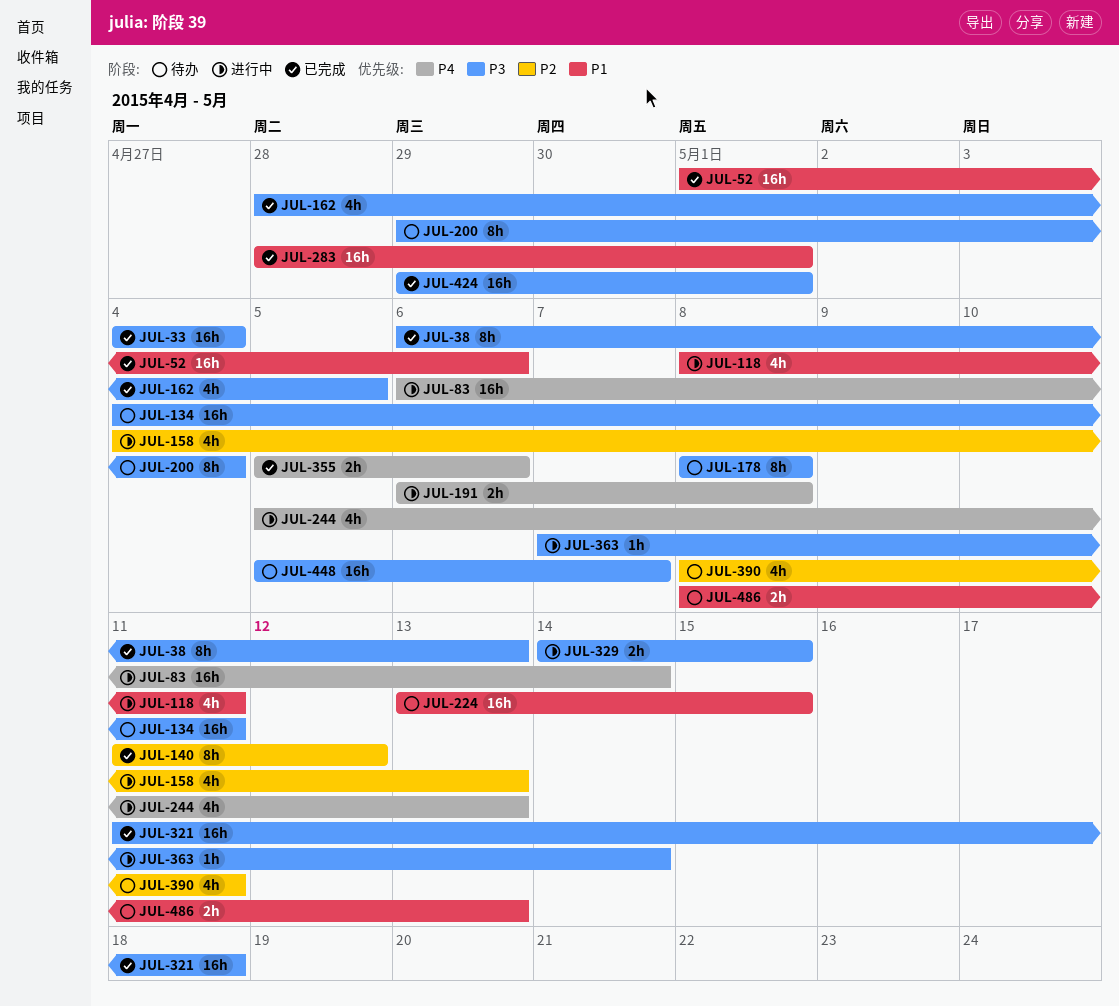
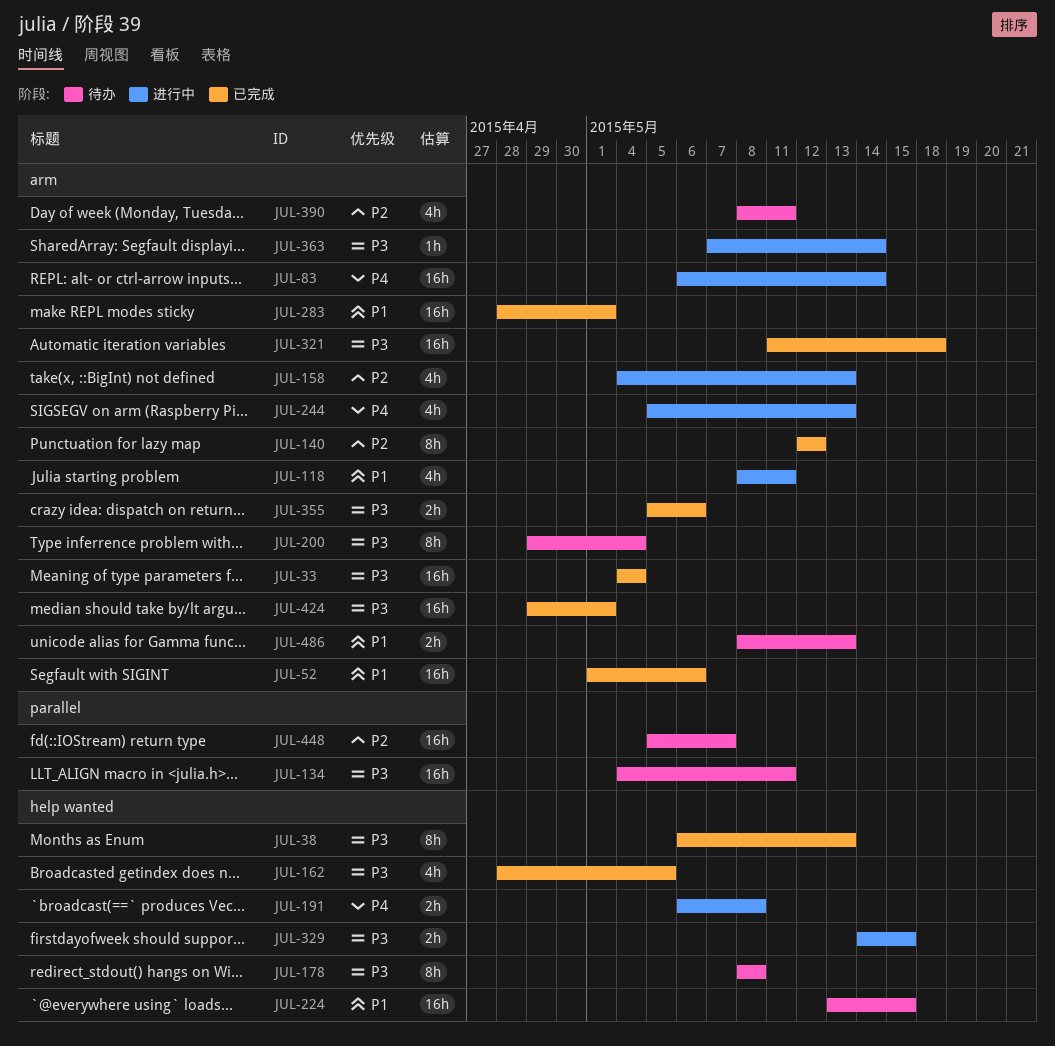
JUL-140, start: May 11 -> May 12
JUL-355, priority: P4 -> P3
JUL-448, priority: P3 -> P2

